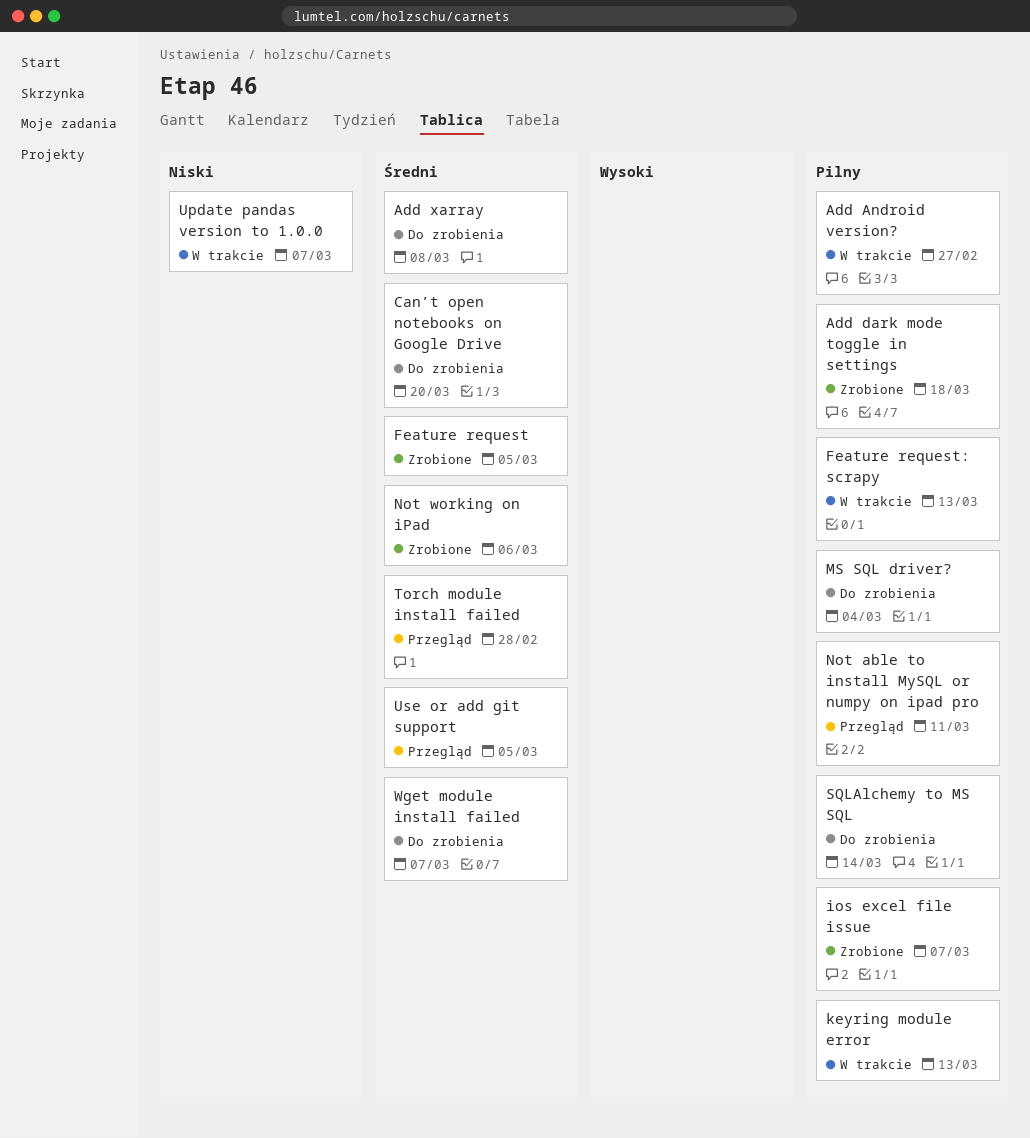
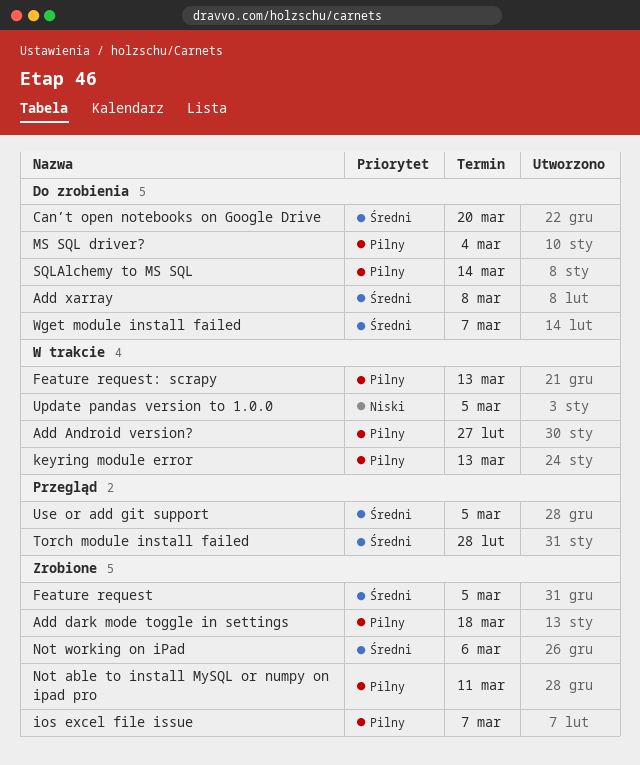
Not able to install MySQL or numpy on ipad pro, status: Przegląd -> Zrobione
Update pandas version to 1.0.0, due: Mar 7 -> Mar 5

